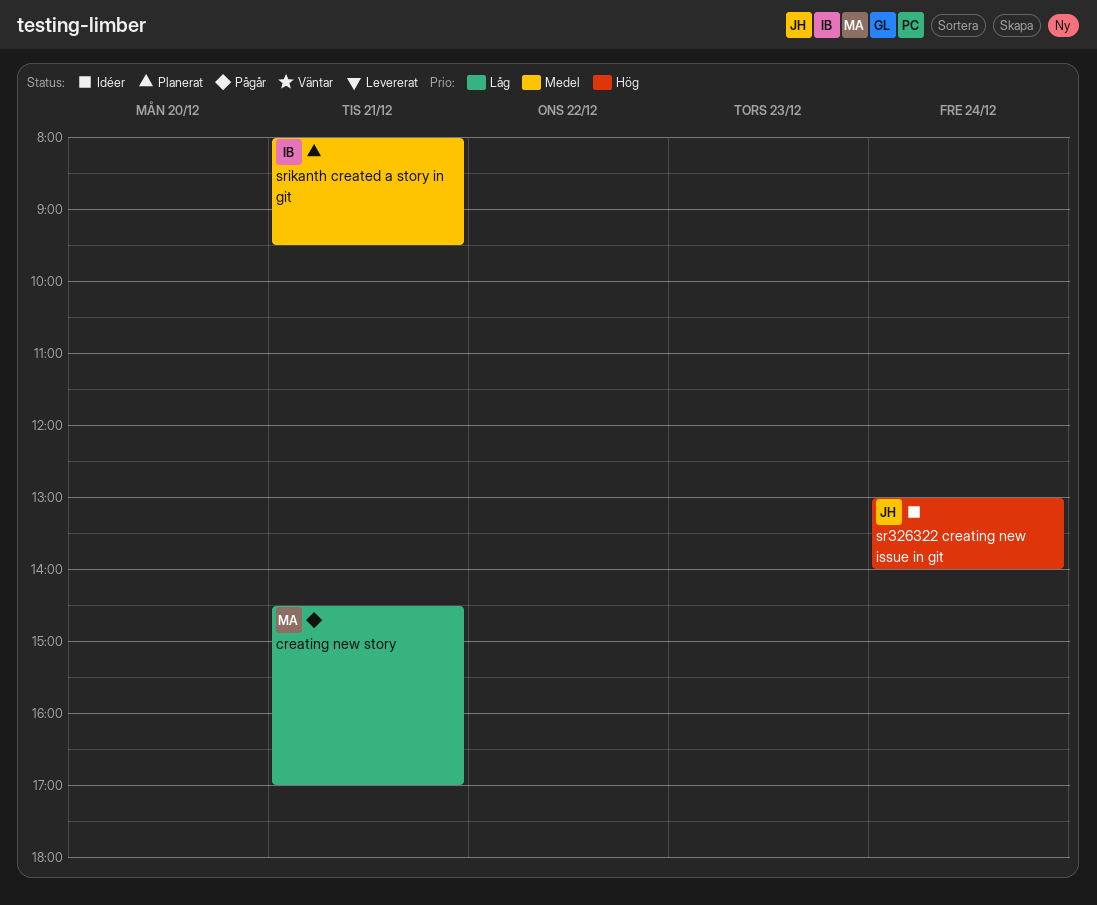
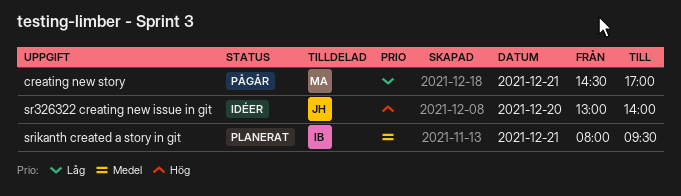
sr326322 creating new issue in git, day: Dec 24 -> Dec 20

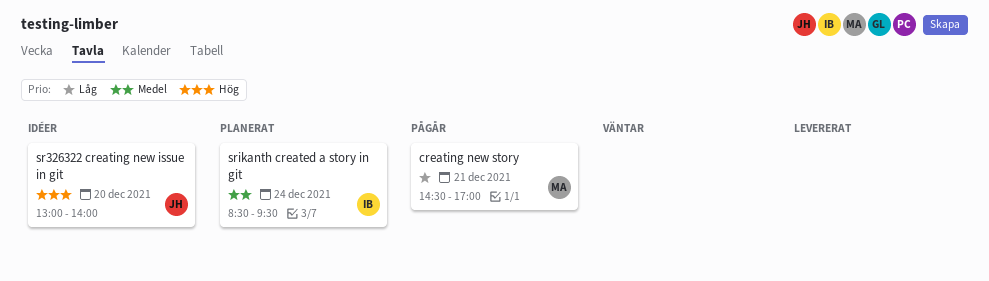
srikanth created a story in git, day: Dec 21 -> Dec 24
srikanth created a story in git, begins: 08:00 -> 08:30

